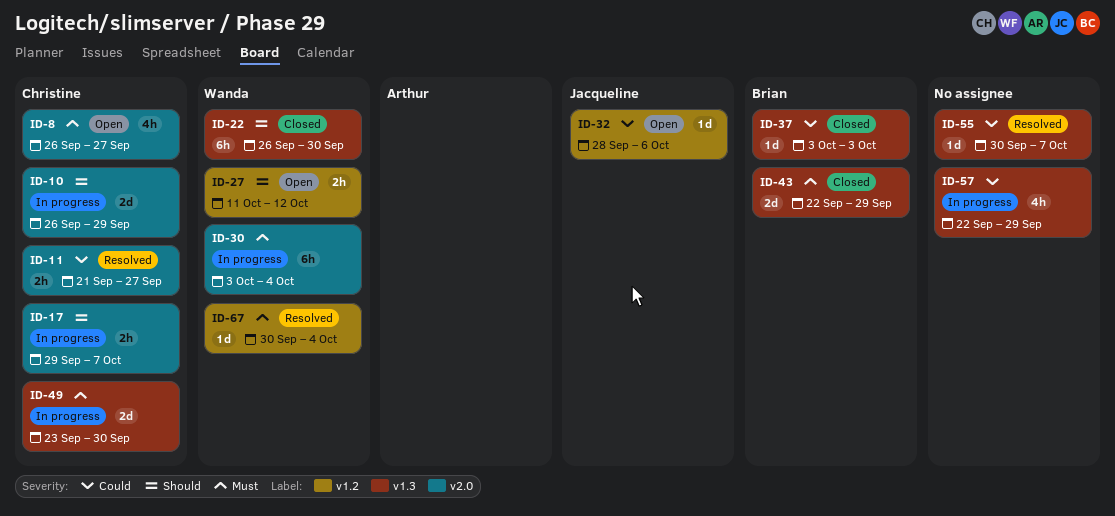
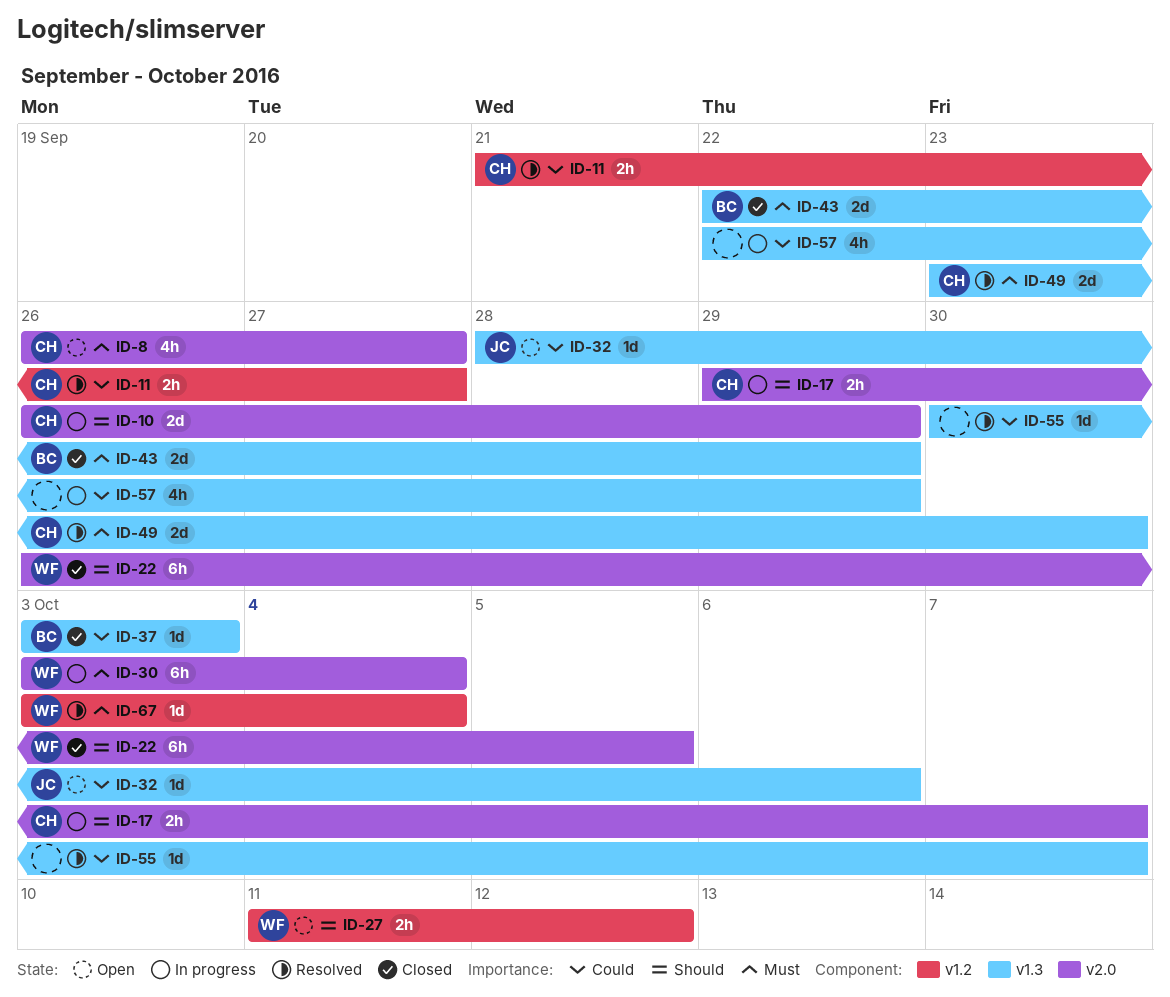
ID-11, label: v2.0 -> v1.2
ID-22, label: v1.3 -> v2.0
ID-22, due: Sep 30 -> Oct 5
ID-32, label: v1.2 -> v1.3
ID-49, status: In progress -> Resolved
ID-67, start: Sep 30 -> Oct 3

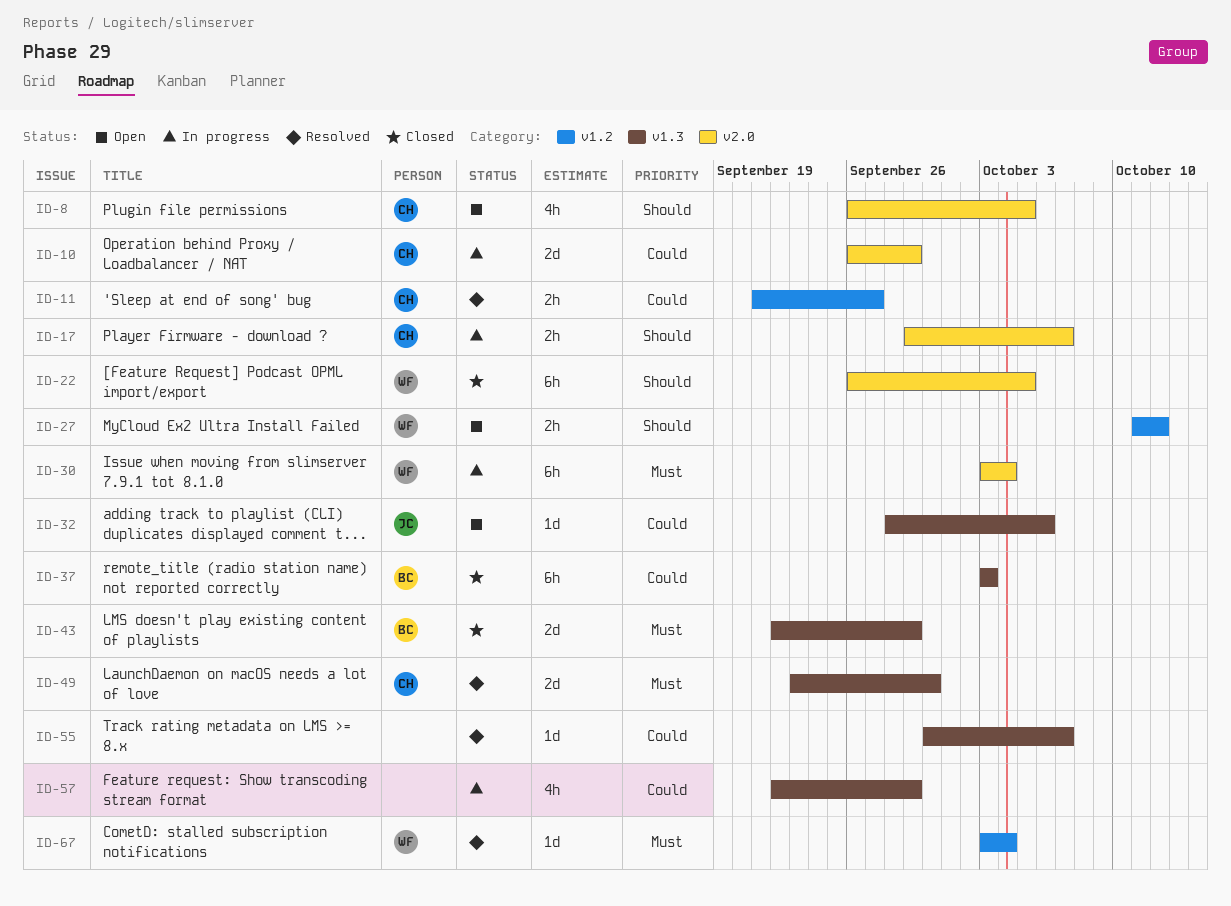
ID-8, priority: Must -> Should
ID-8, due: Sep 27 -> Oct 5
ID-10, priority: Should -> Could
ID-37, estimate: 1d -> 6h

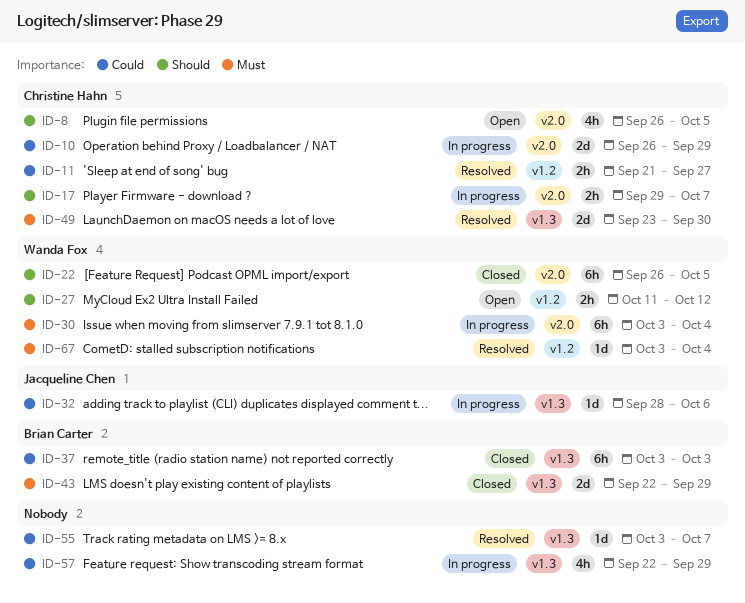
ID-32, status: Open -> In progress
ID-55, start: Sep 30 -> Oct 3

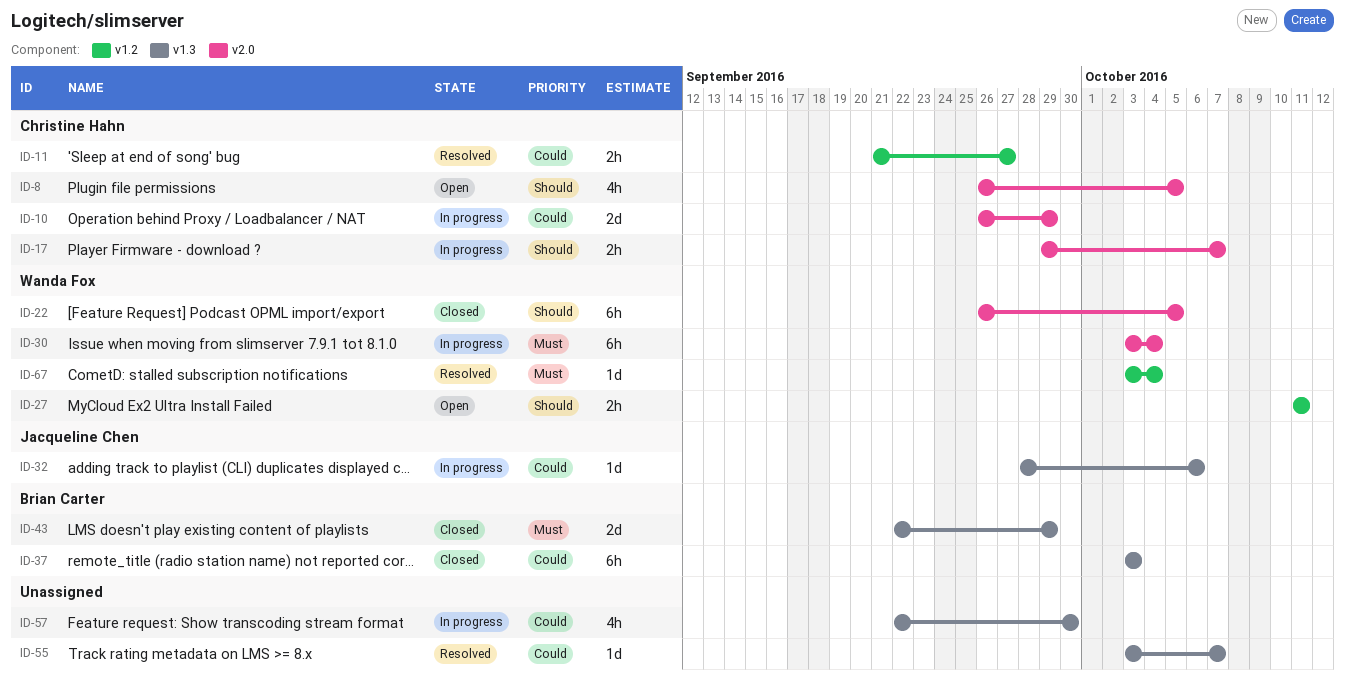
ID-27, due: Oct 12 -> Oct 11
ID-49: present -> none
ID-57, due: Sep 29 -> Sep 30

